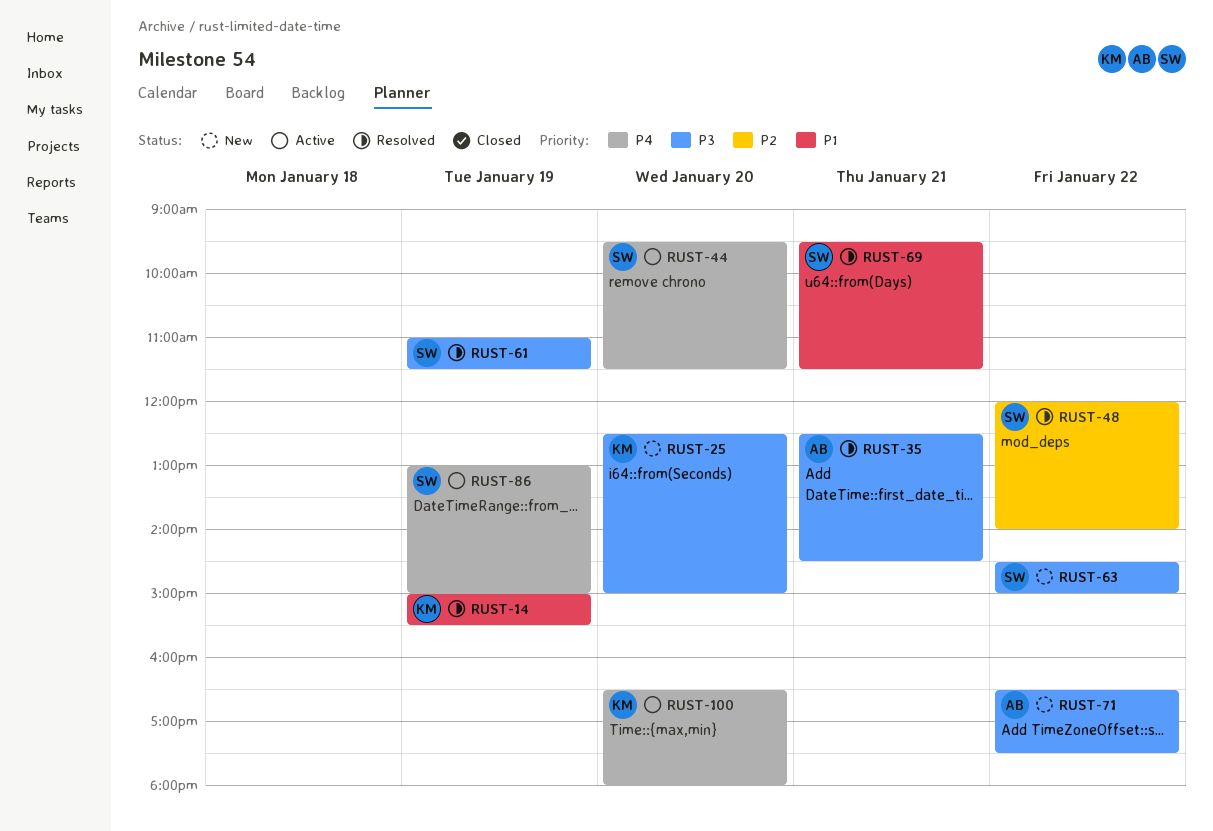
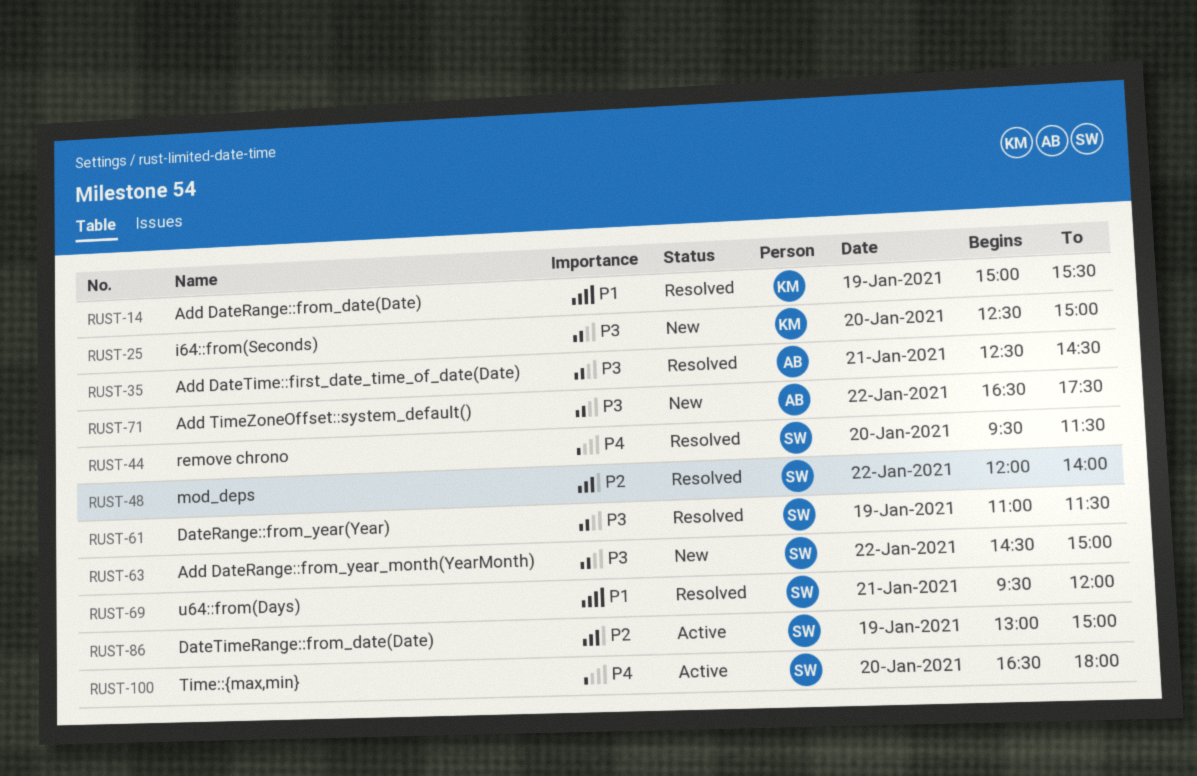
RUST-44, status: Active -> Resolved
RUST-69, ends: 11:30 -> 12:00
RUST-86, priority: P4 -> P2
RUST-100, owner: KM -> SW

